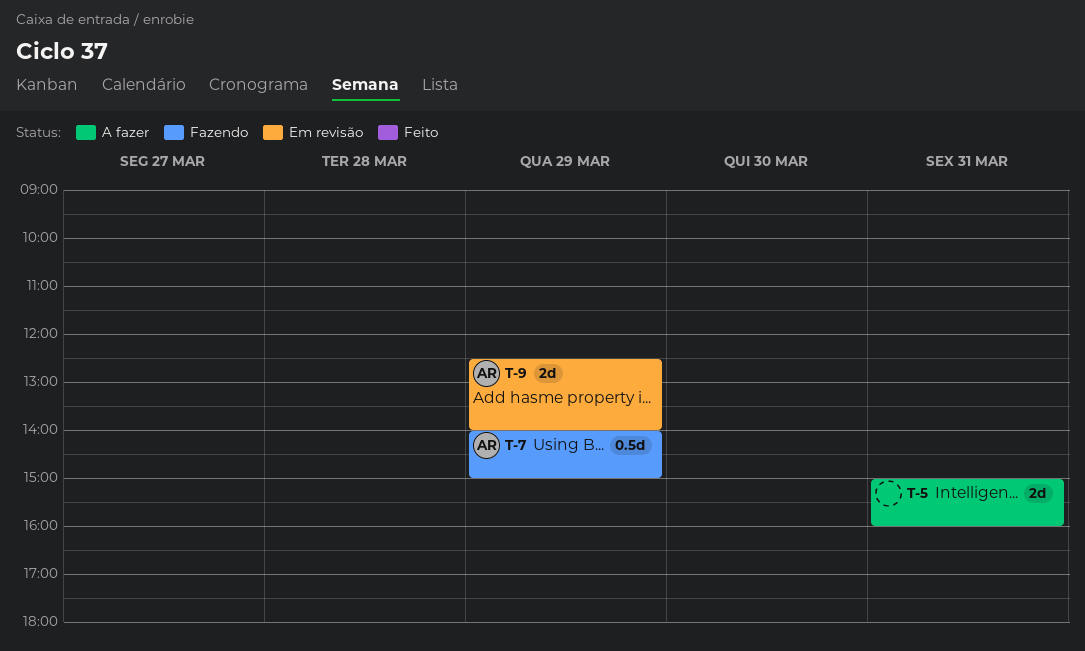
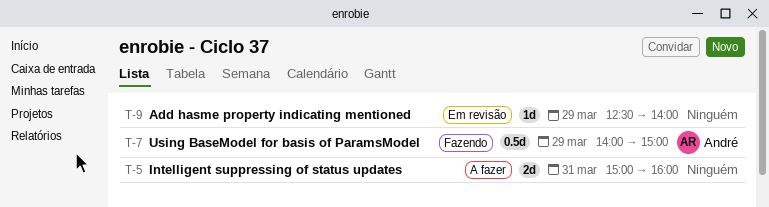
T-9, owner: André -> none
T-9, estimate: 2d -> 1d

